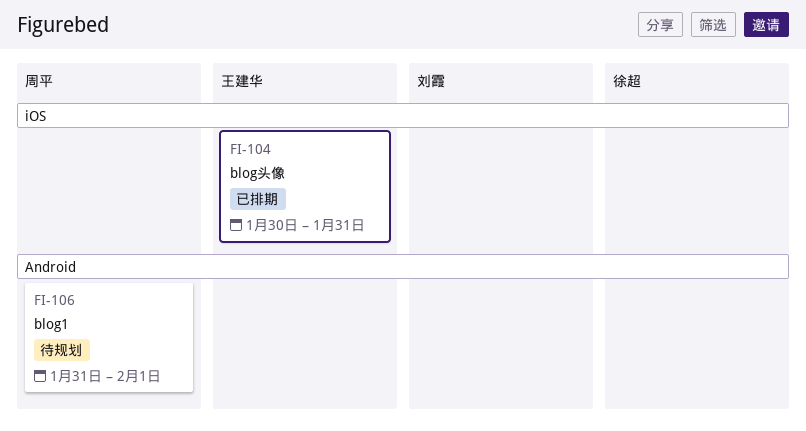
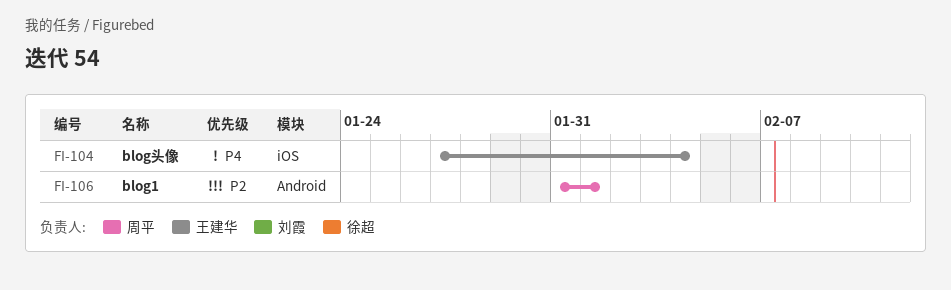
FI-104, start: Jan 30 -> Jan 27
FI-104, due: Jan 31 -> Feb 4

